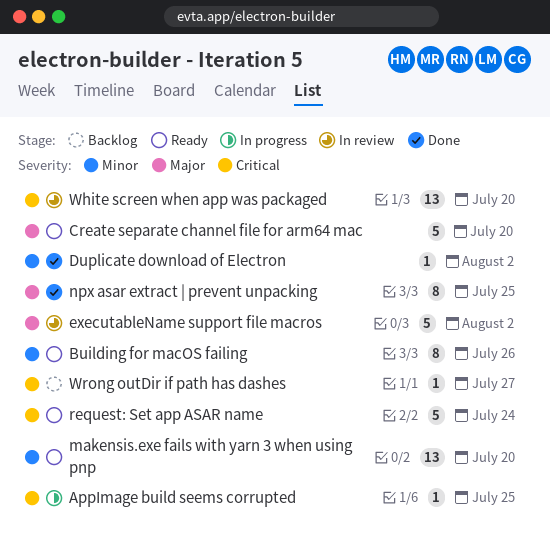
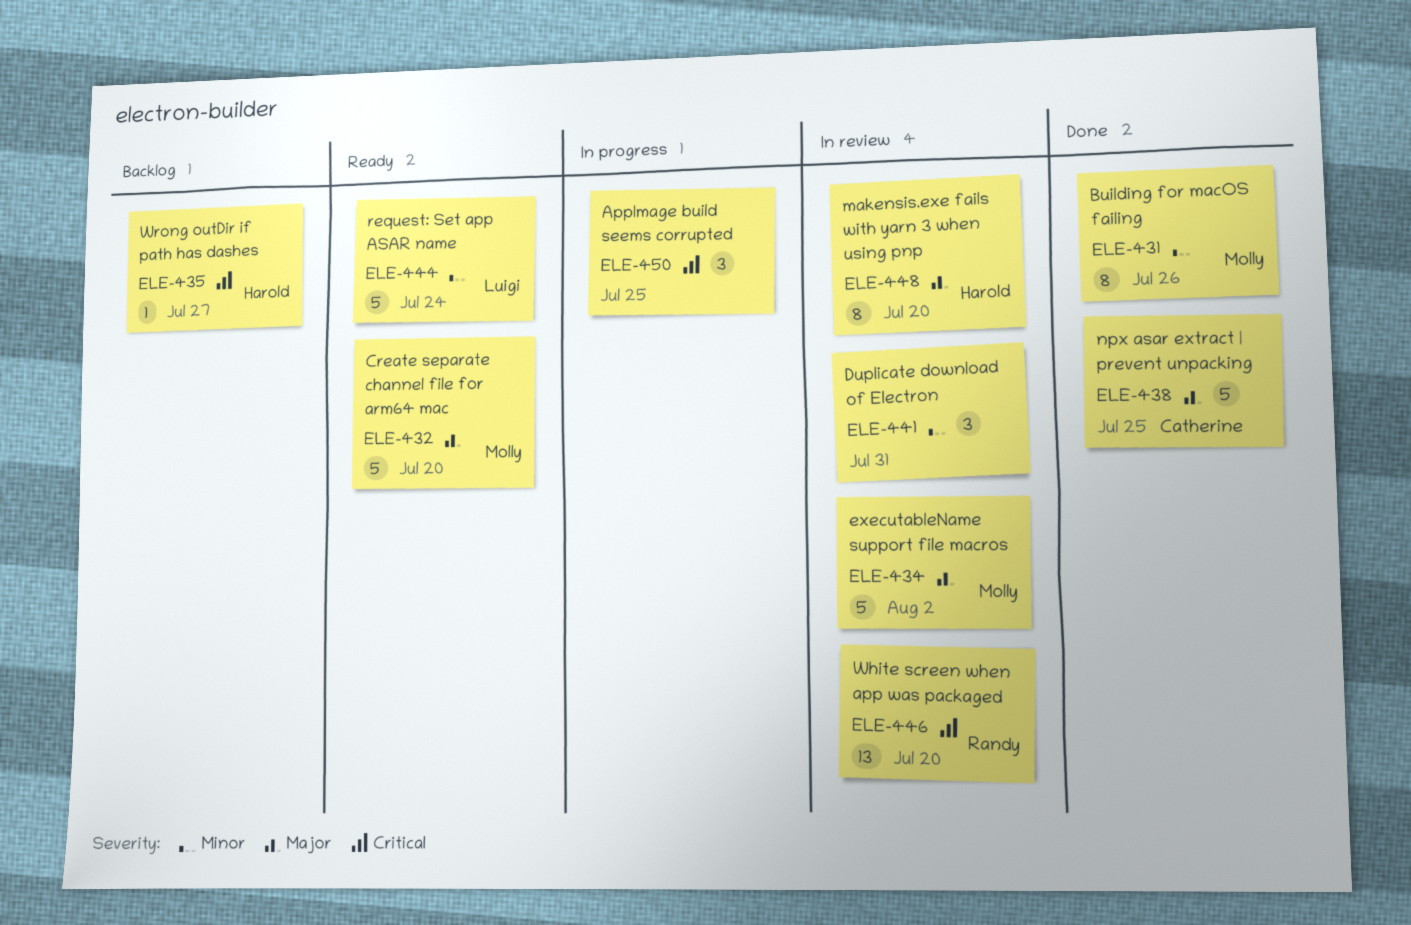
AppImage build seems corrupted, estimate: 1 -> 3
Building for macOS failing, status: Ready -> Done
Duplicate download of Electron, status: Done -> In review
Duplicate download of Electron, estimate: 1 -> 3
Duplicate download of Electron, due: Aug 2 -> Jul 31
makensis.exe fails with yarn 3 when using pnp, status: Ready -> In review
makensis.exe fails with yarn 3 when using pnp, priority: Minor -> Major
makensis.exe fails with yarn 3 when using pnp, estimate: 13 -> 8
npx asar extract | prevent unpacking, estimate: 8 -> 5
request: Set app ASAR name, priority: Critical -> Minor

